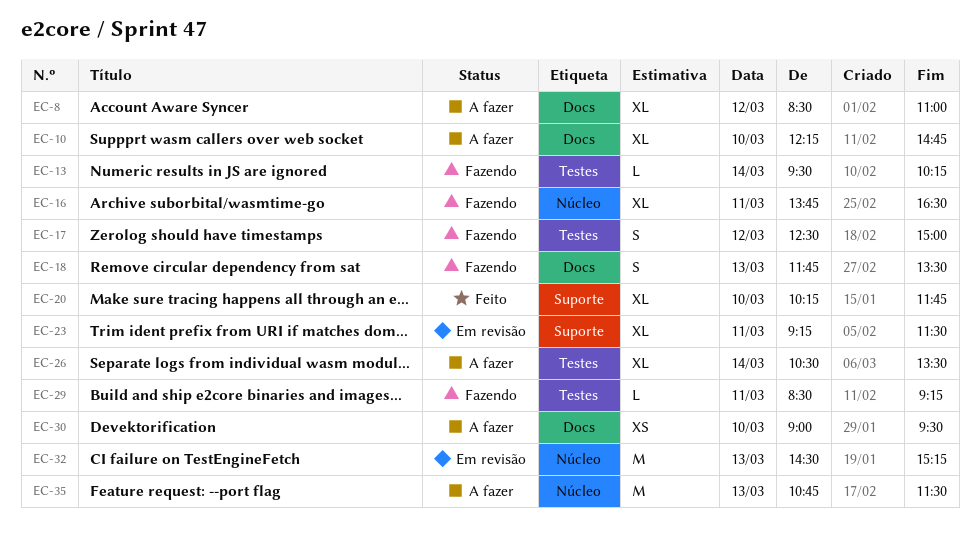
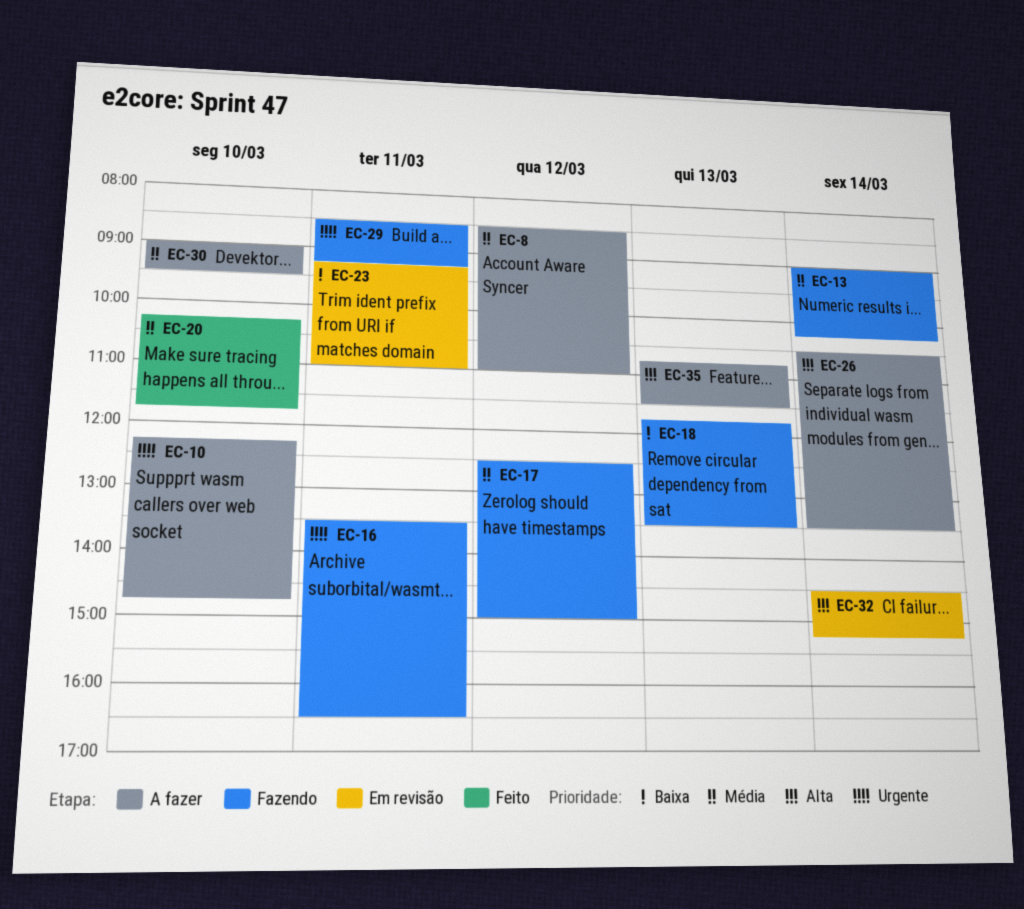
EC-13, begins: 09:30 -> 09:00
EC-16, begins: 13:45 -> 13:30
EC-23, ends: 11:30 -> 11:00
EC-32, day: Mar 13 -> Mar 14

